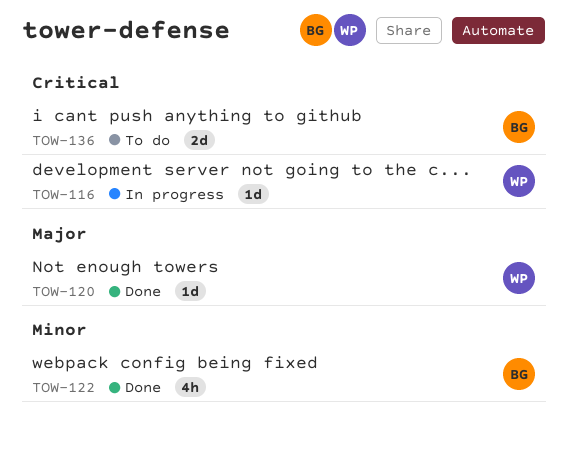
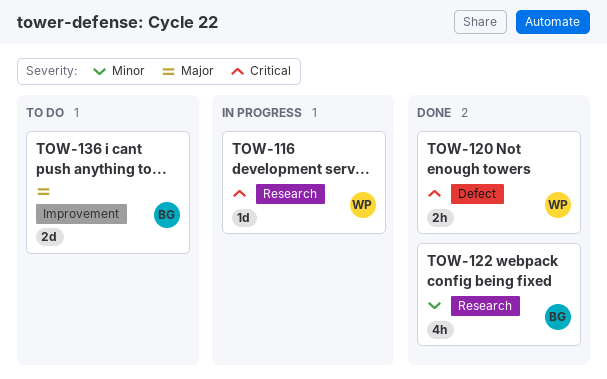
TOW-120, priority: Major -> Critical
TOW-120, estimate: 1d -> 2h
TOW-136, priority: Critical -> Major

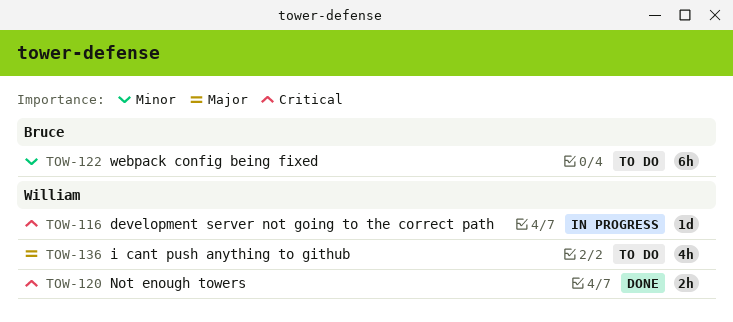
TOW-122, status: Done -> To do
TOW-122, estimate: 4h -> 6h
TOW-136, owner: Bruce -> William
TOW-136, estimate: 2d -> 4h

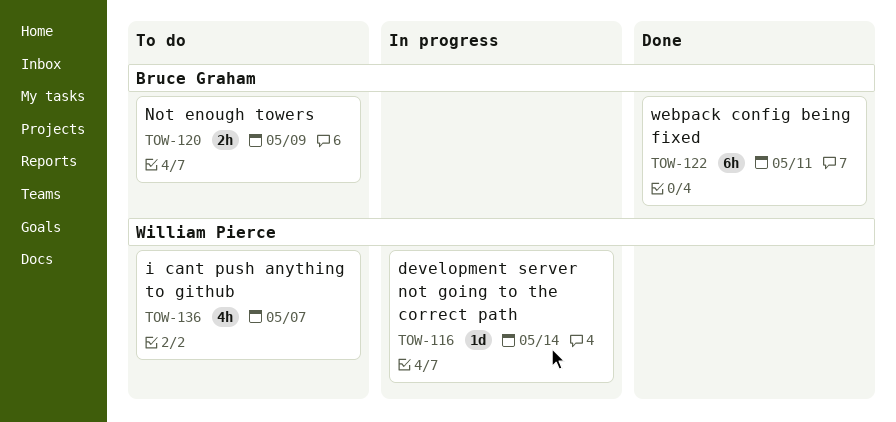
TOW-120, status: Done -> To do
TOW-120, owner: William Pierce -> Bruce Graham
TOW-122, status: To do -> Done

